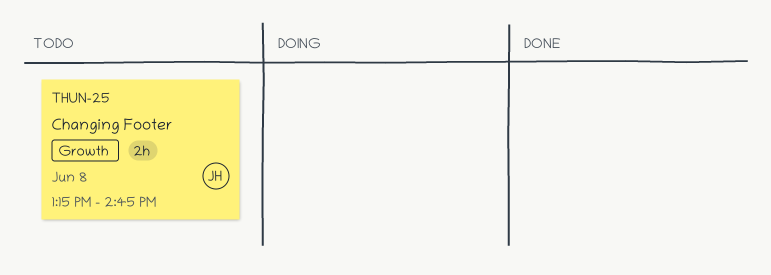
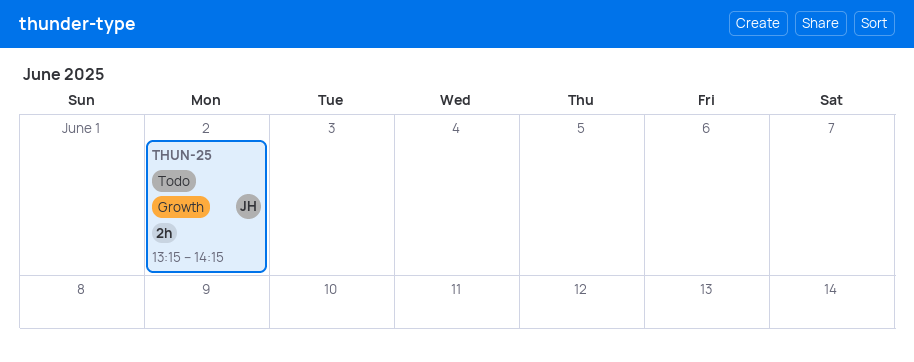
THUN-25, day: Jun 8 -> Jun 2
THUN-25, ends: 14:45 -> 14:15

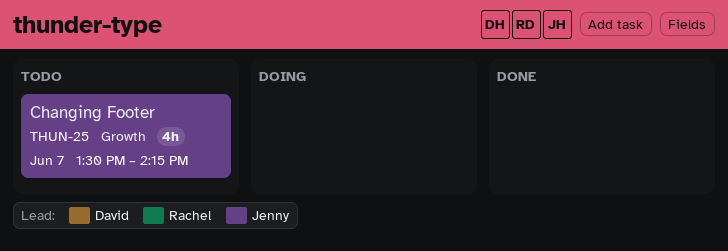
THUN-25, estimate: 2h -> 4h
THUN-25, day: Jun 2 -> Jun 7
THUN-25, begins: 13:15 -> 13:30

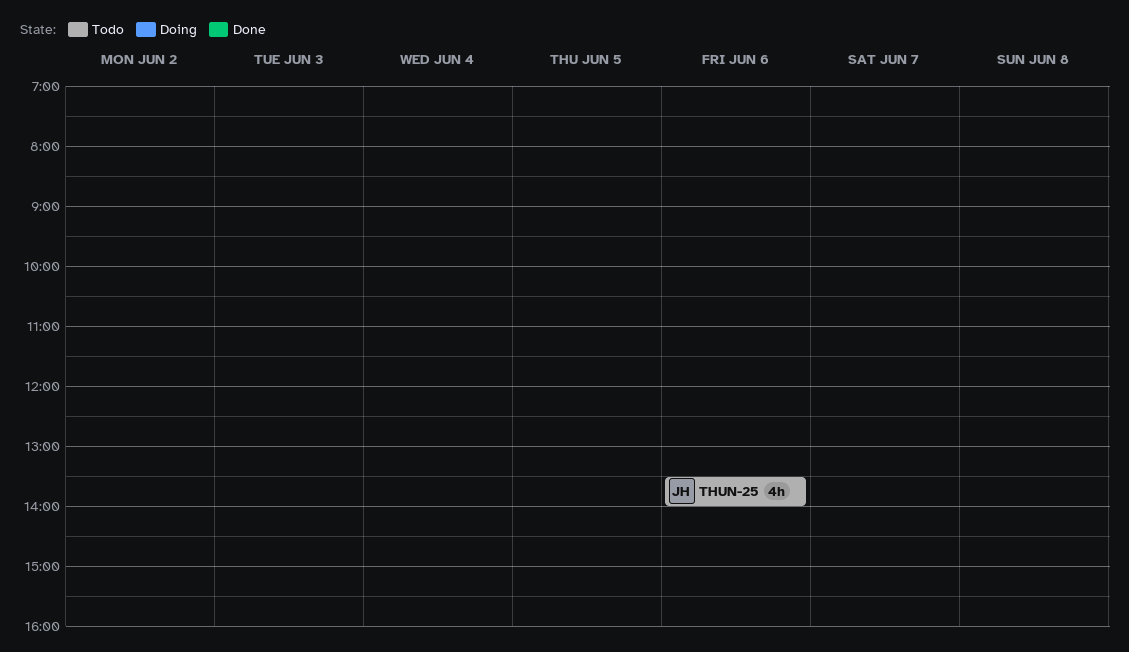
THUN-25, day: Jun 7 -> Jun 6
THUN-25, ends: 14:15 -> 14:00

